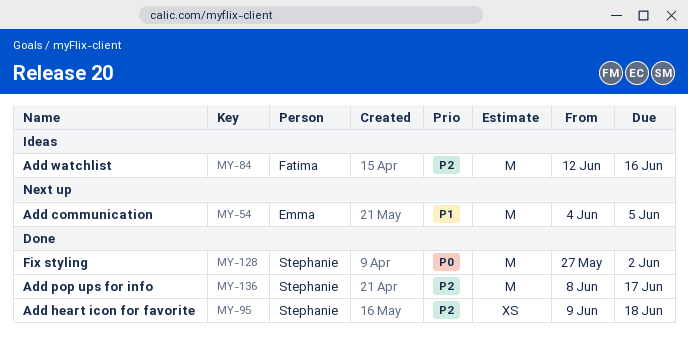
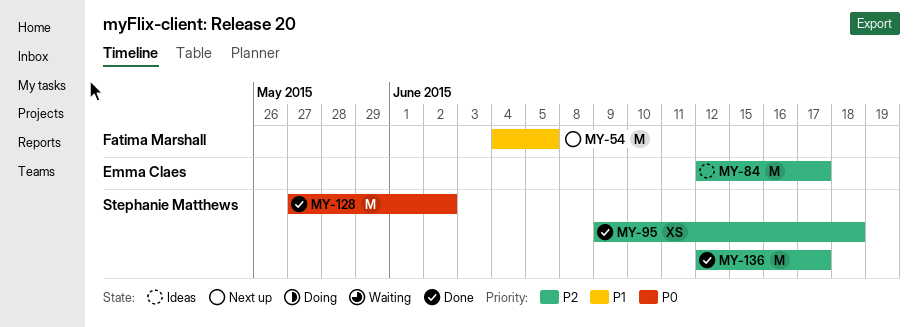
MY-54, owner: Emma Claes -> Fatima Marshall
MY-84, owner: Fatima Marshall -> Emma Claes
MY-84, due: Jun 16 -> Jun 17
MY-136, start: Jun 8 -> Jun 12

